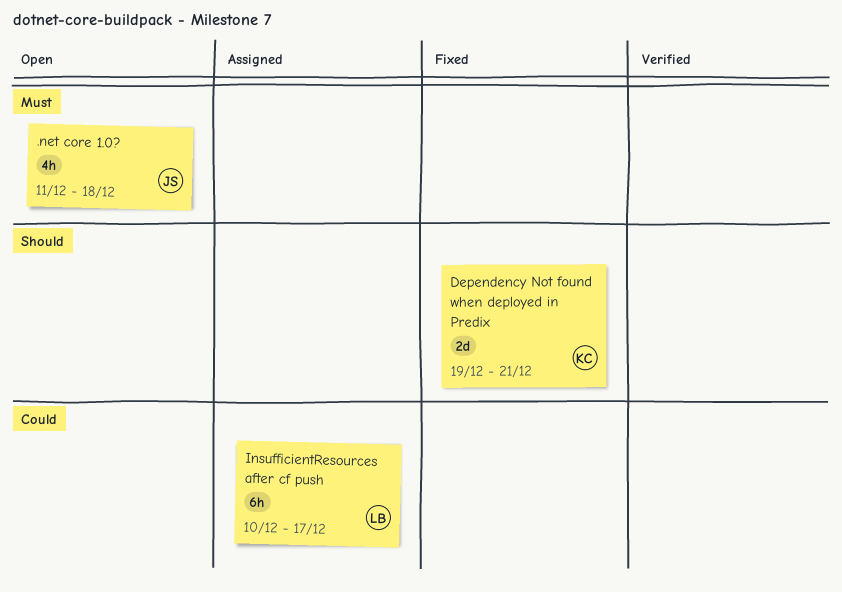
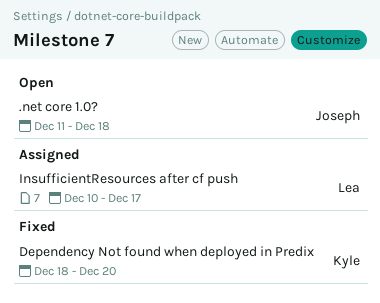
Dependency Not found when deployed in Predix, start: Dec 19 -> Dec 18
Dependency Not found when deployed in Predix, due: Dec 21 -> Dec 20

